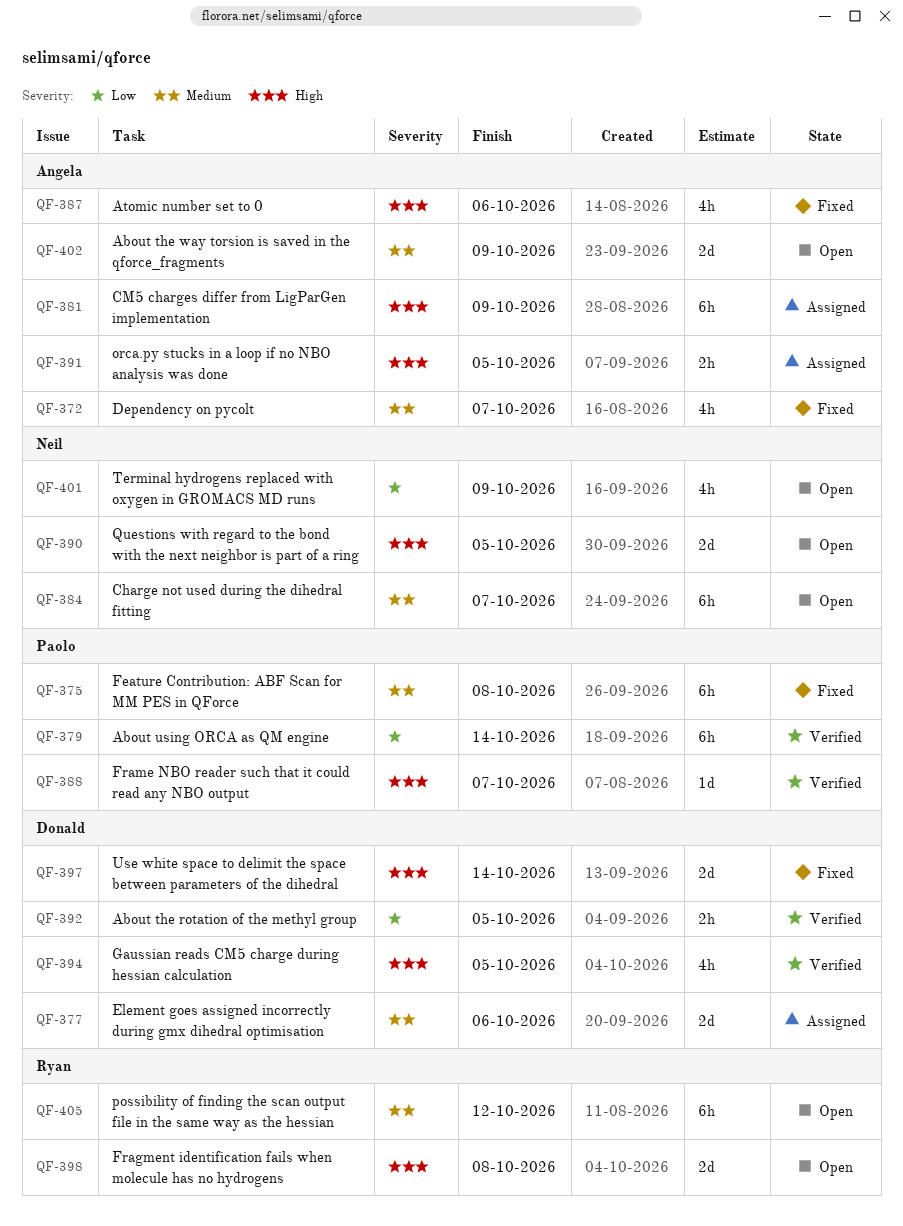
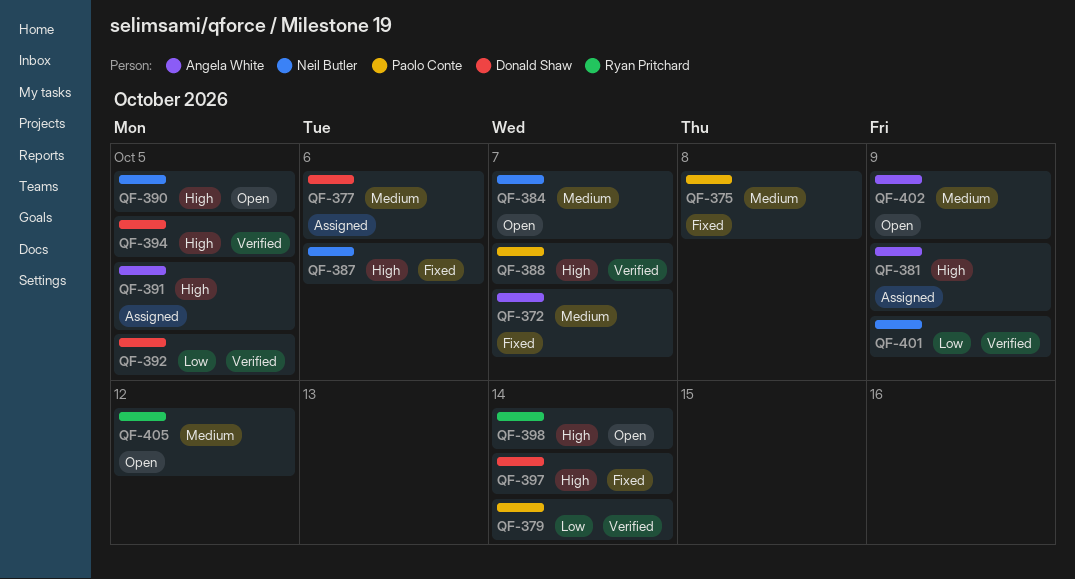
QF-387, owner: Angela White -> Neil Butler
QF-398, due: Oct 8 -> Oct 14
QF-401, status: Open -> Verified

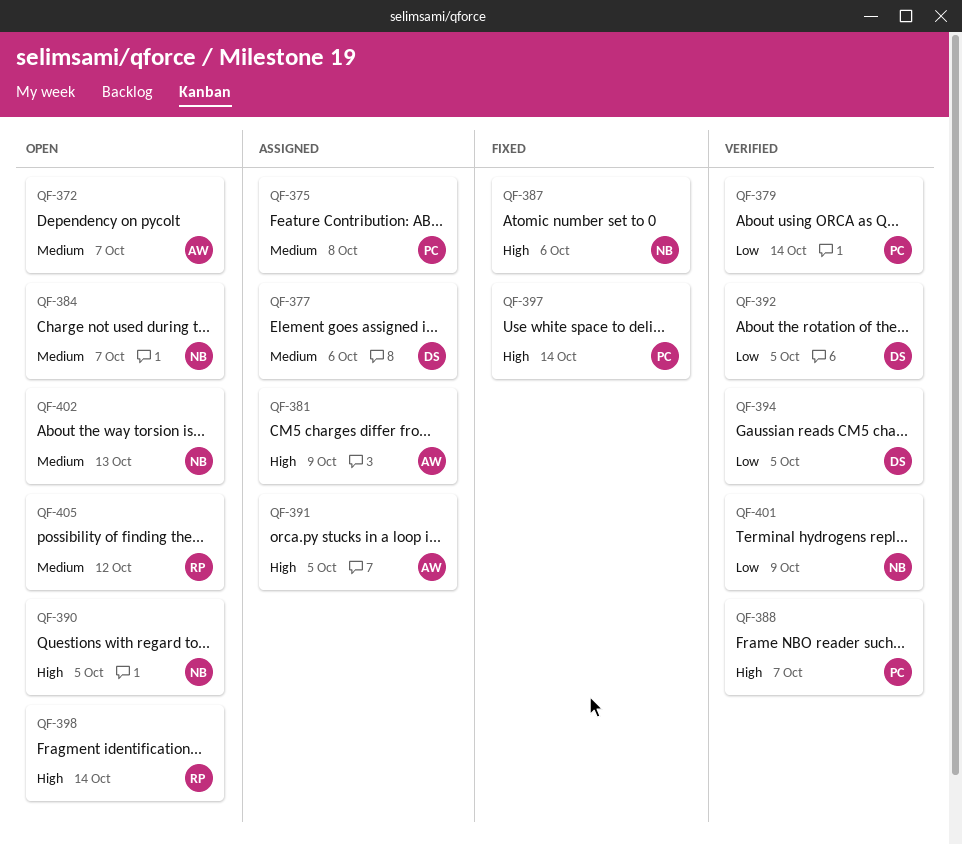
QF-372, status: Fixed -> Open
QF-375, status: Fixed -> Assigned
QF-394, priority: High -> Low
QF-397, owner: Donald Shaw -> Paolo Conte
QF-402, owner: Angela White -> Neil Butler
QF-402, due: Oct 9 -> Oct 13

